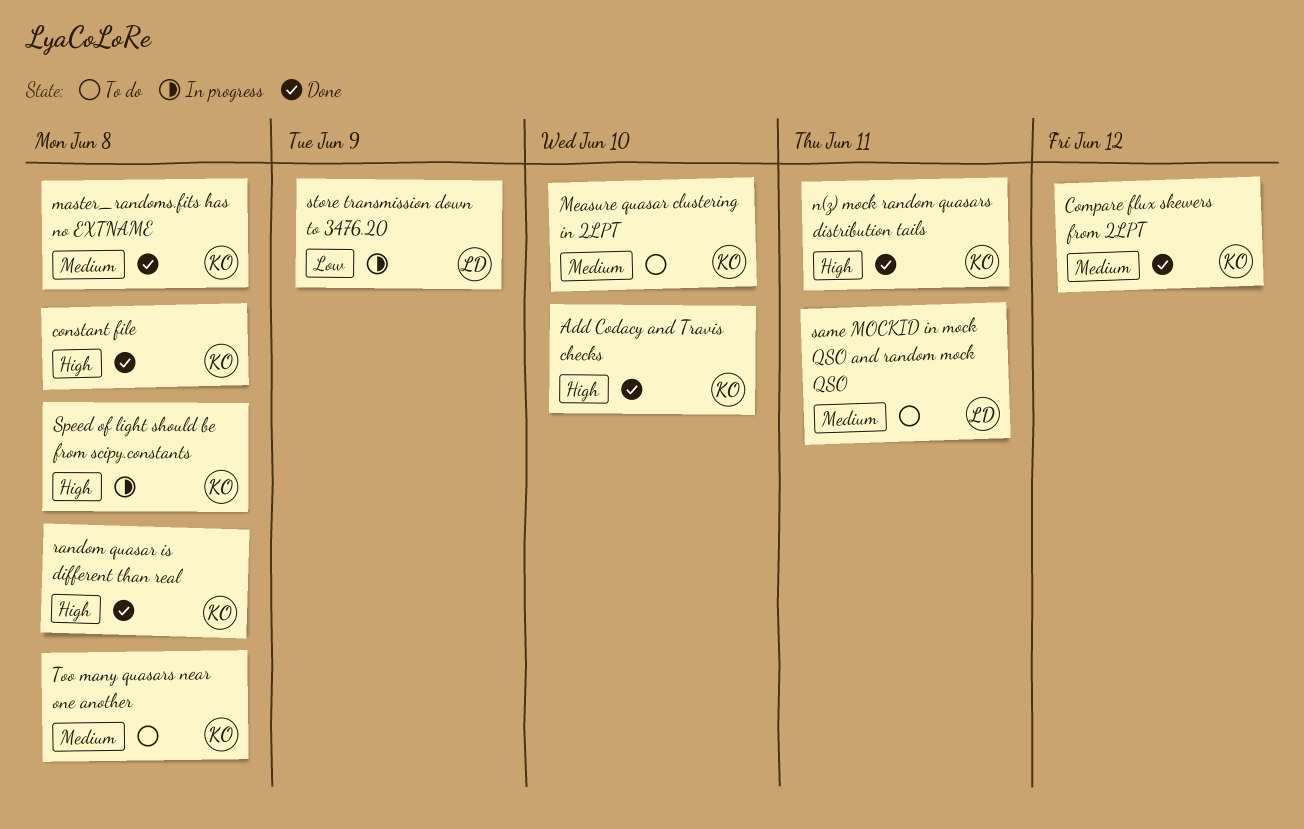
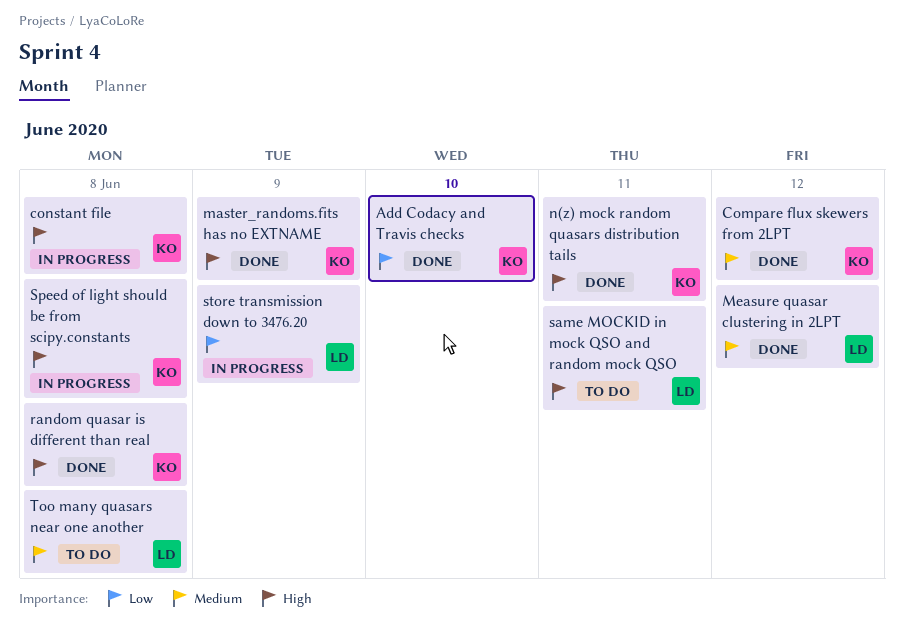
Add Codacy and Travis checks, priority: High -> Low
constant file, status: Done -> In progress
master_randoms.fits has no EXTNAME, priority: Medium -> High
master_randoms.fits has no EXTNAME, due: Jun 8 -> Jun 9
Measure quasar clustering in 2LPT, status: To do -> Done
Measure quasar clustering in 2LPT, owner: KO -> LD
Measure quasar clustering in 2LPT, due: Jun 10 -> Jun 12
same MOCKID in mock QSO and random mock QSO, priority: Medium -> High
Too many quasars near one another, owner: KO -> LD

